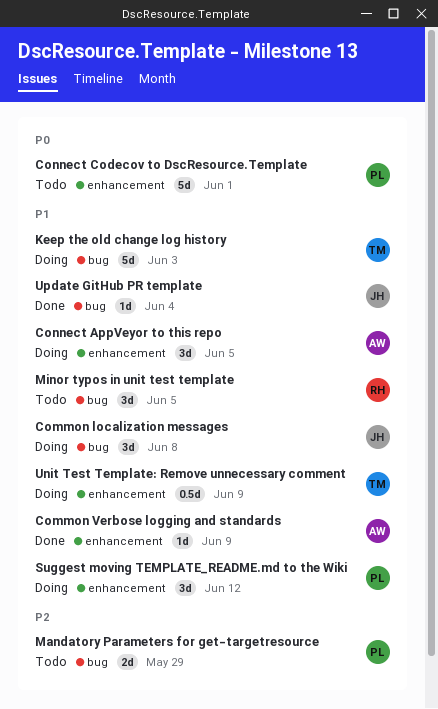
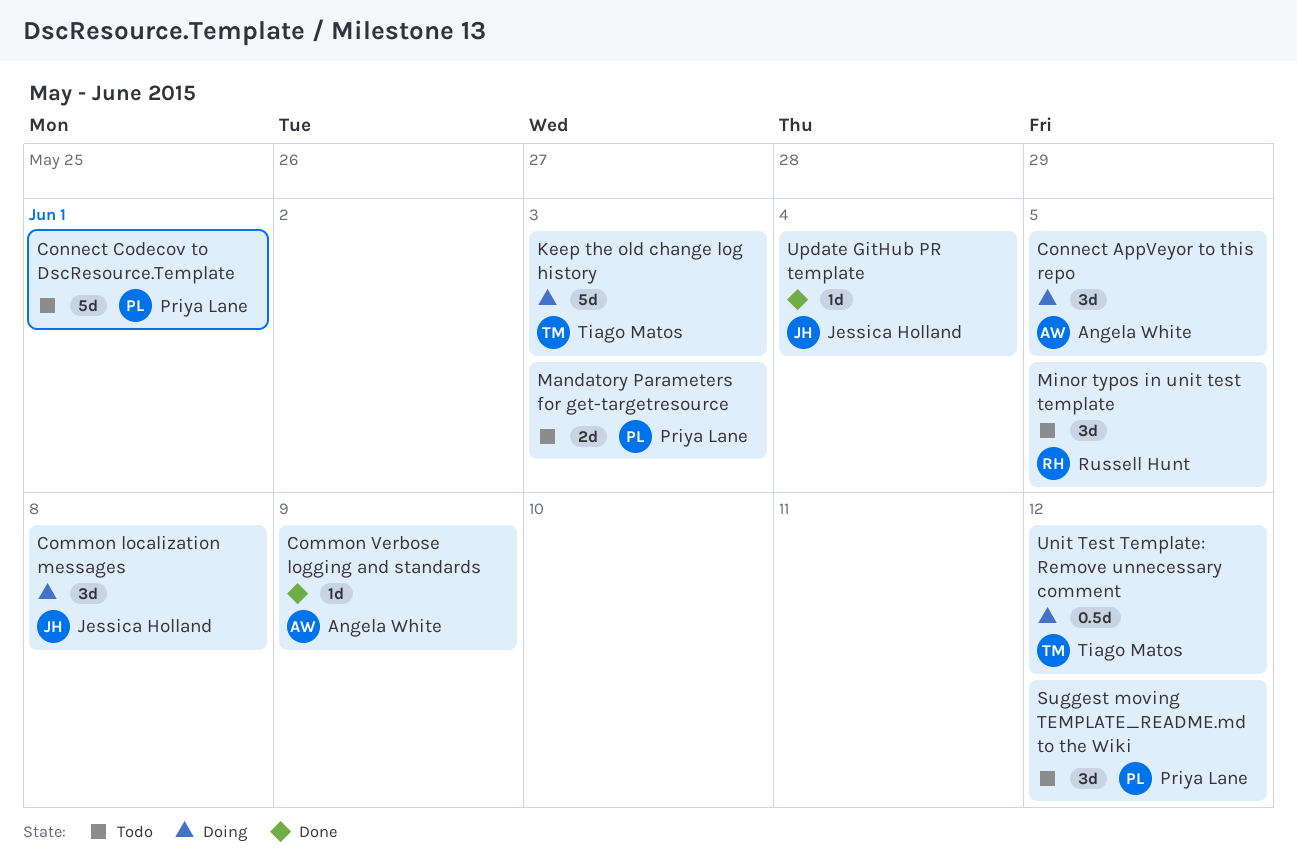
Mandatory Parameters for get-targetresource, due: May 29 -> Jun 3
Suggest moving TEMPLATE_README.md to the Wiki, status: Doing -> Todo
Unit Test Template: Remove unnecessary comment, due: Jun 9 -> Jun 12

